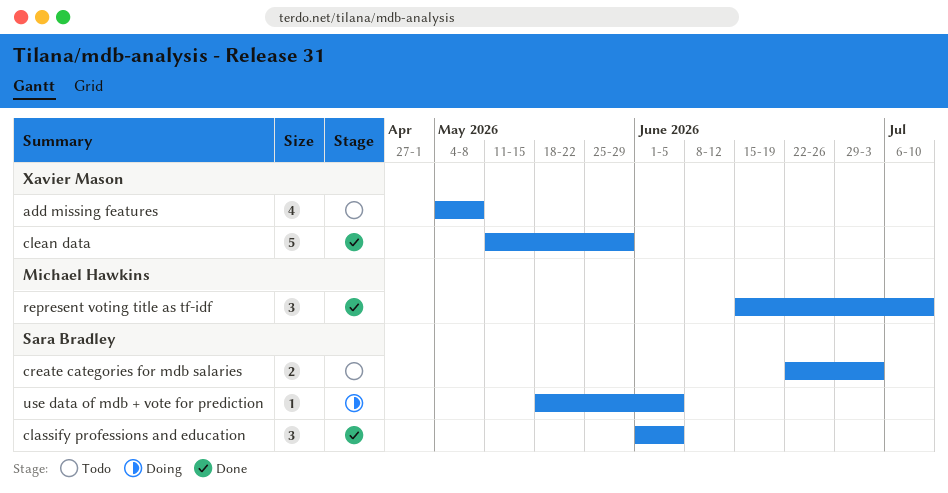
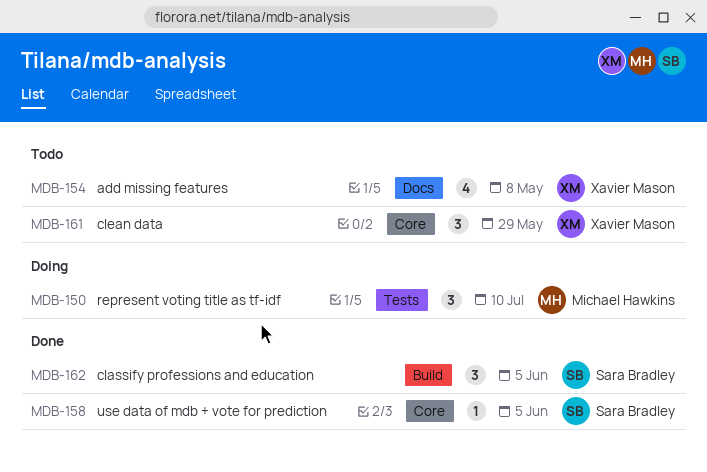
clean data, status: Done -> Todo
clean data, estimate: 5 -> 3
create categories for mdb salaries: present -> none
represent voting title as tf-idf, status: Done -> Doing
use data of mdb + vote for prediction, status: Doing -> Done

